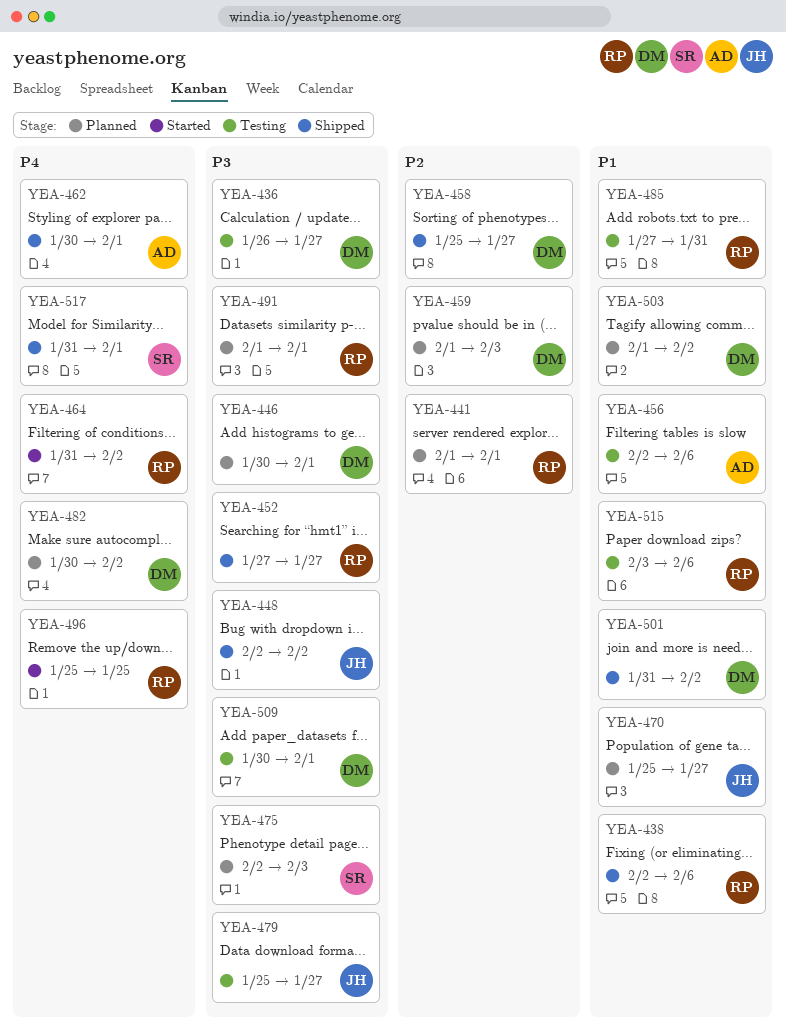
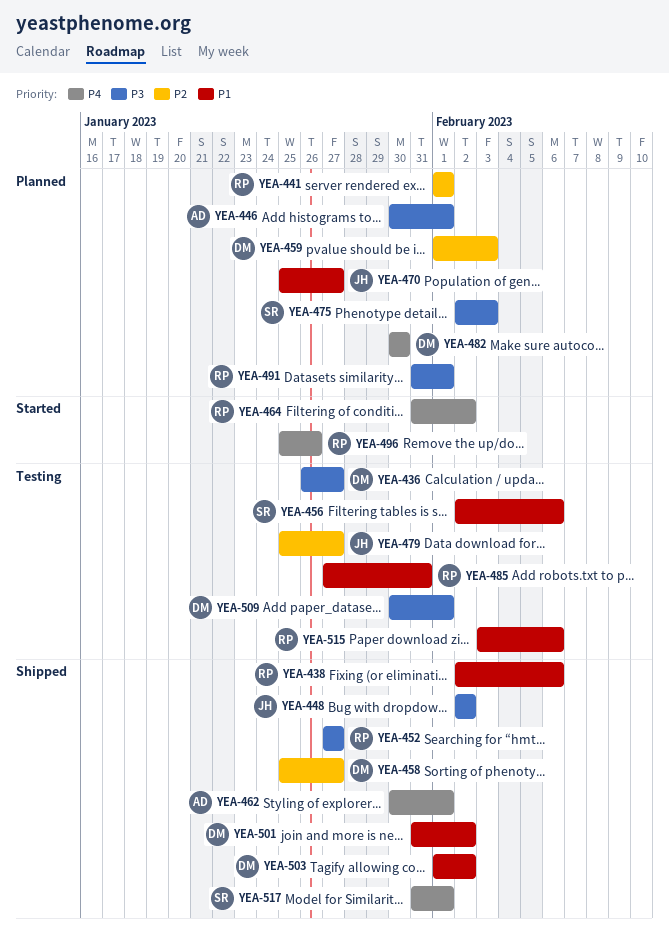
YEA-446, owner: DM -> AD
YEA-456, owner: AD -> SR
YEA-479, priority: P3 -> P2
YEA-482, due: Feb 2 -> Jan 30
YEA-491, start: Feb 1 -> Jan 31
YEA-496, due: Jan 25 -> Jan 26
YEA-503, status: Planned -> Shipped

